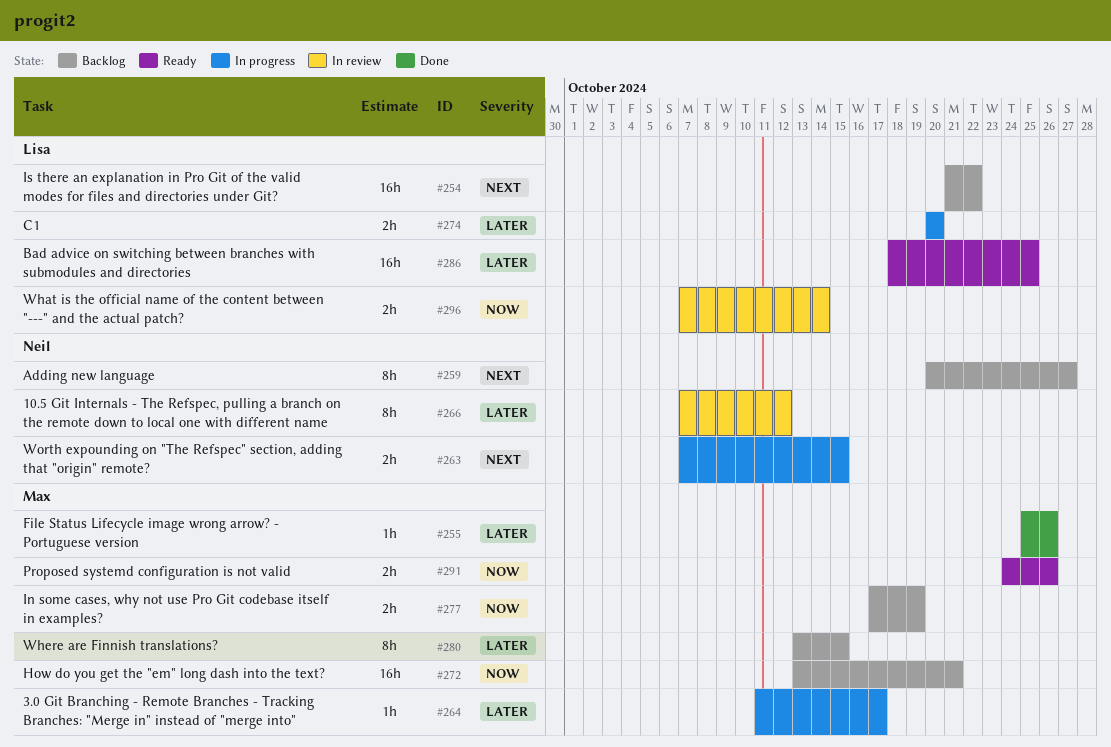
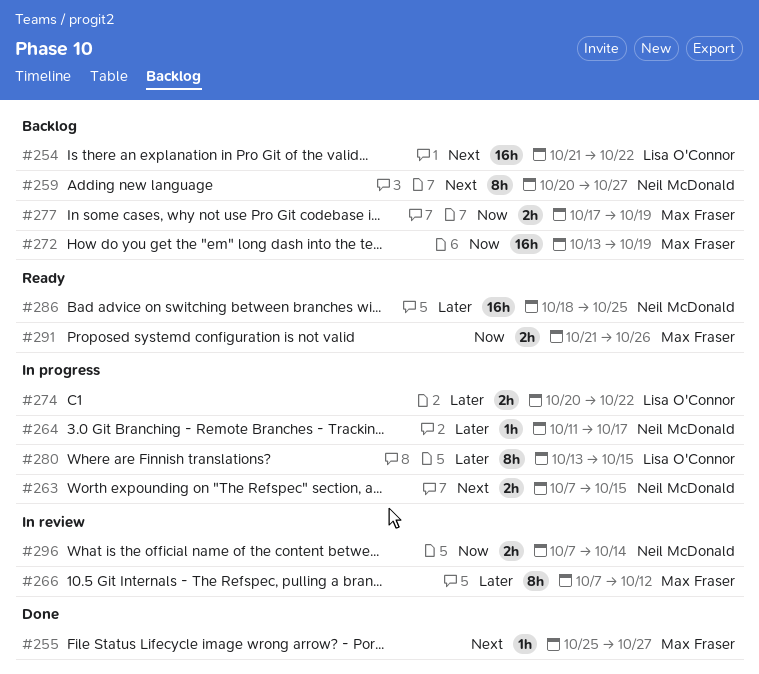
#255, priority: Later -> Next
#255, due: Oct 26 -> Oct 27
#264, owner: Max Fraser -> Neil McDonald
#266, owner: Neil McDonald -> Max Fraser
#272, due: Oct 21 -> Oct 19
#274, due: Oct 20 -> Oct 22
#280, status: Backlog -> In progress
#280, owner: Max Fraser -> Lisa O'Connor
#286, owner: Lisa O'Connor -> Neil McDonald
#291, start: Oct 24 -> Oct 21
#296, owner: Lisa O'Connor -> Neil McDonald

